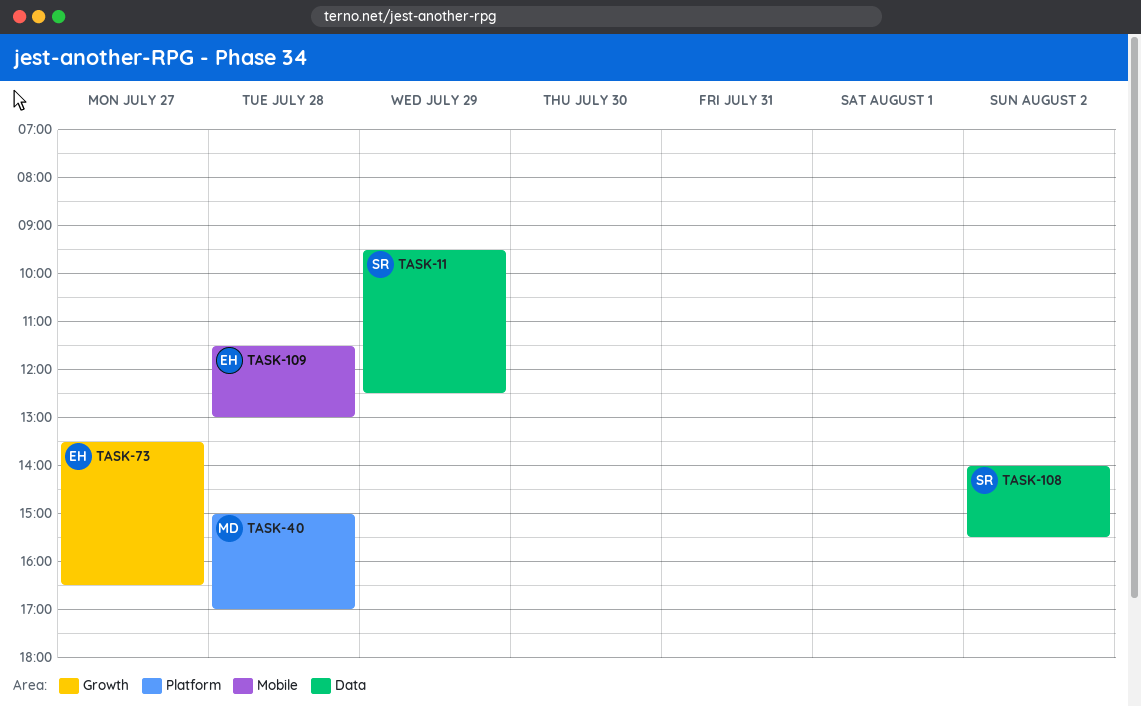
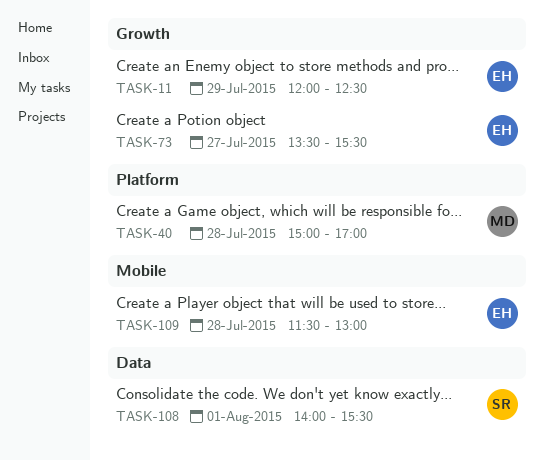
TASK-11, owner: SR -> EH
TASK-11, label: Data -> Growth
TASK-11, begins: 09:30 -> 12:00
TASK-73, ends: 16:30 -> 15:30
TASK-108, day: Aug 2 -> Aug 1

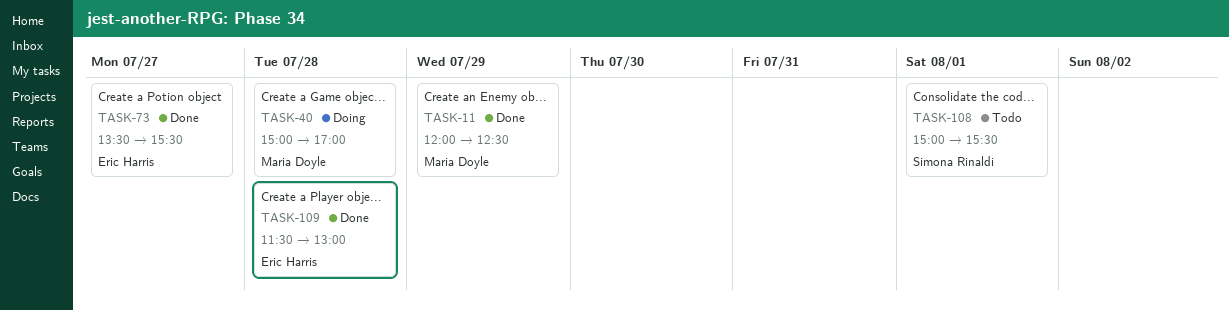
TASK-11, owner: Eric Harris -> Maria Doyle
TASK-108, begins: 14:00 -> 15:00

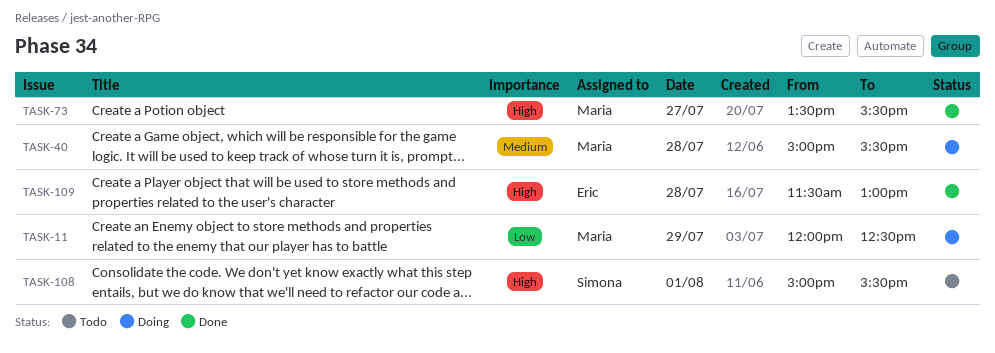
TASK-11, status: Done -> Doing
TASK-40, ends: 17:00 -> 15:30
TASK-73, owner: Eric Harris -> Maria Doyle

